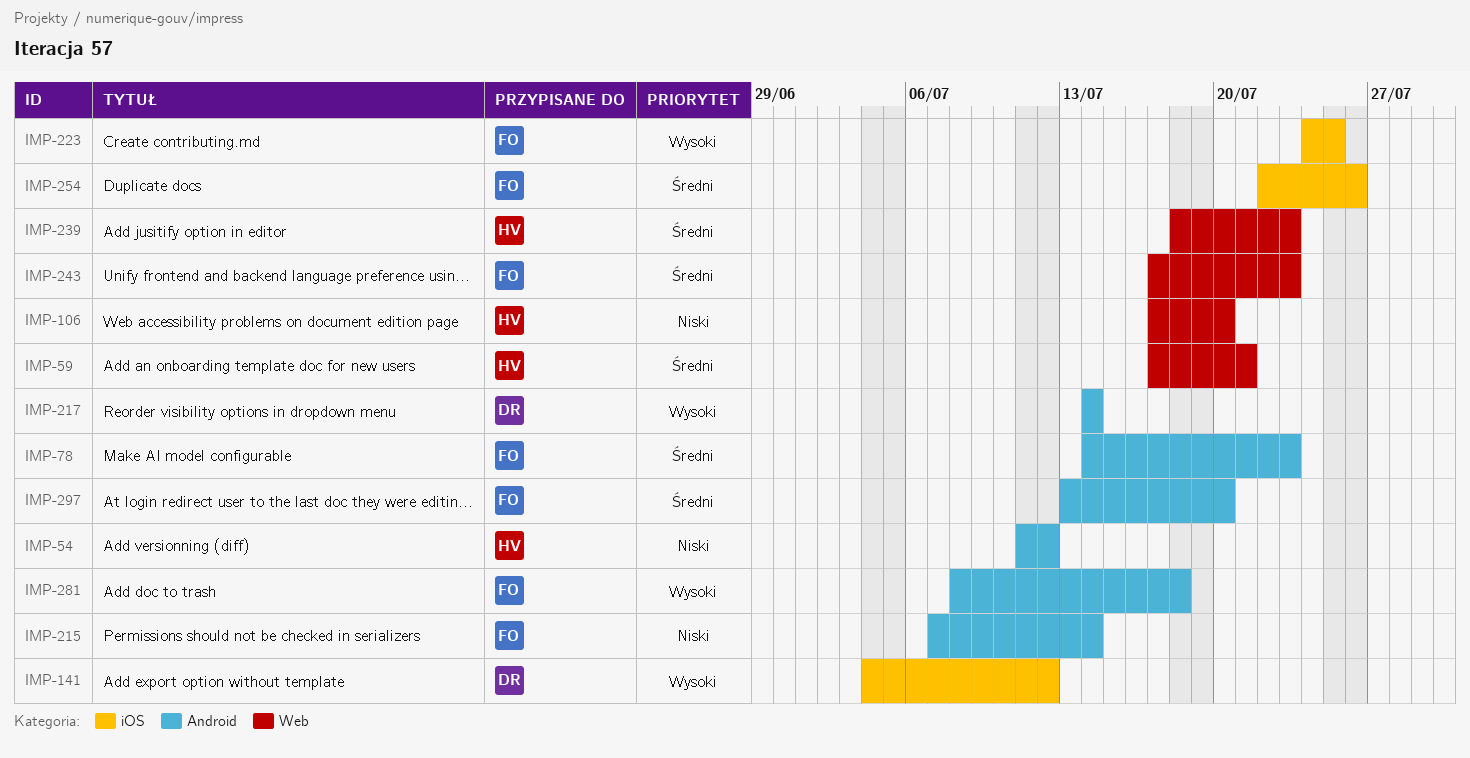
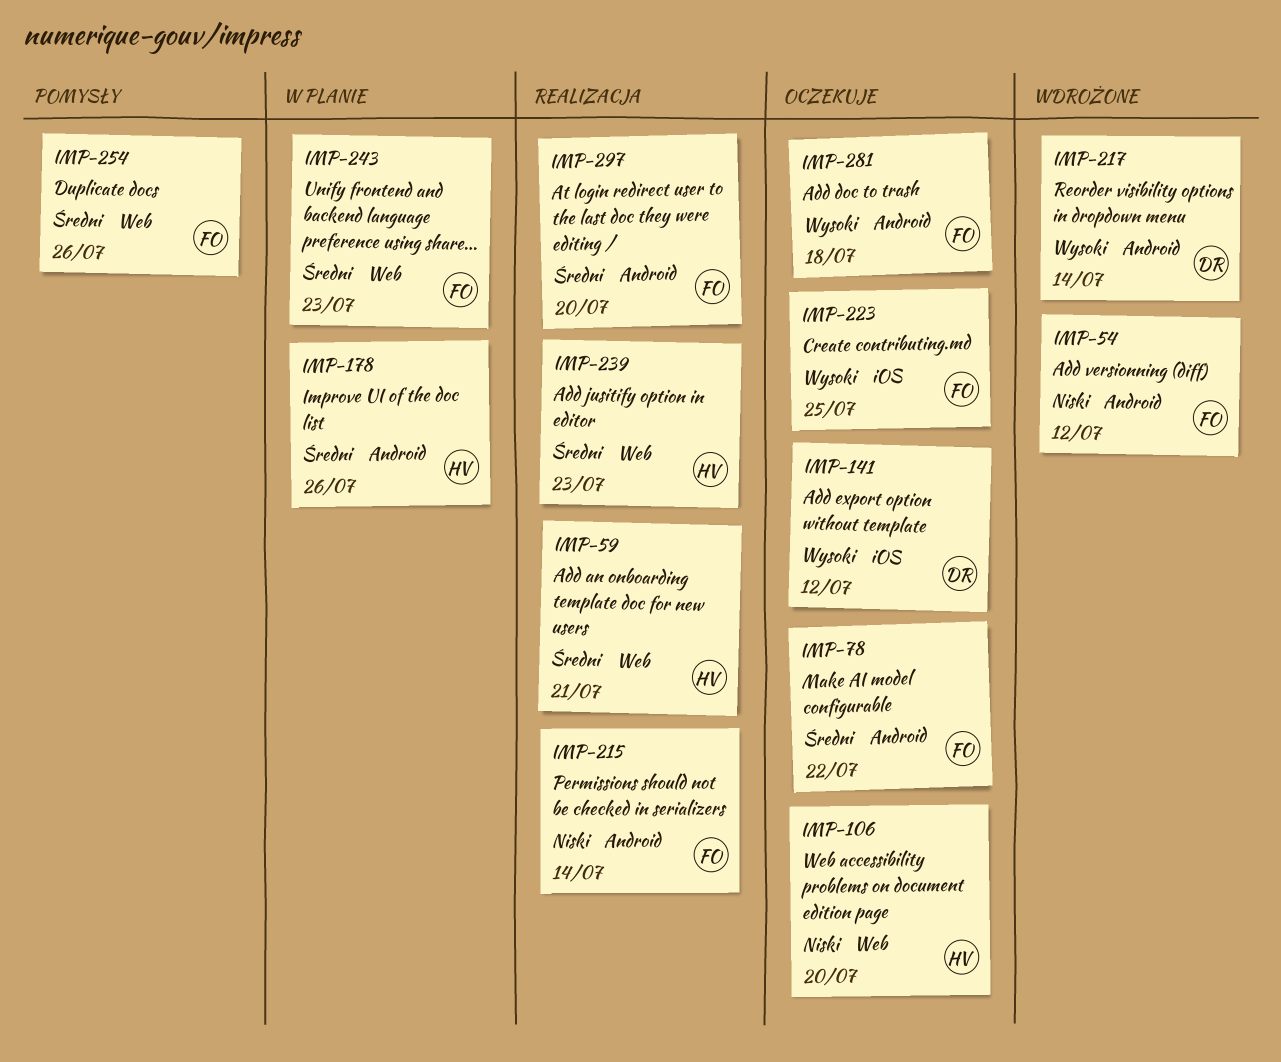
IMP-54, owner: HV -> FO
IMP-78, due: Jul 23 -> Jul 22
IMP-178: none -> present
IMP-254, label: iOS -> Web

